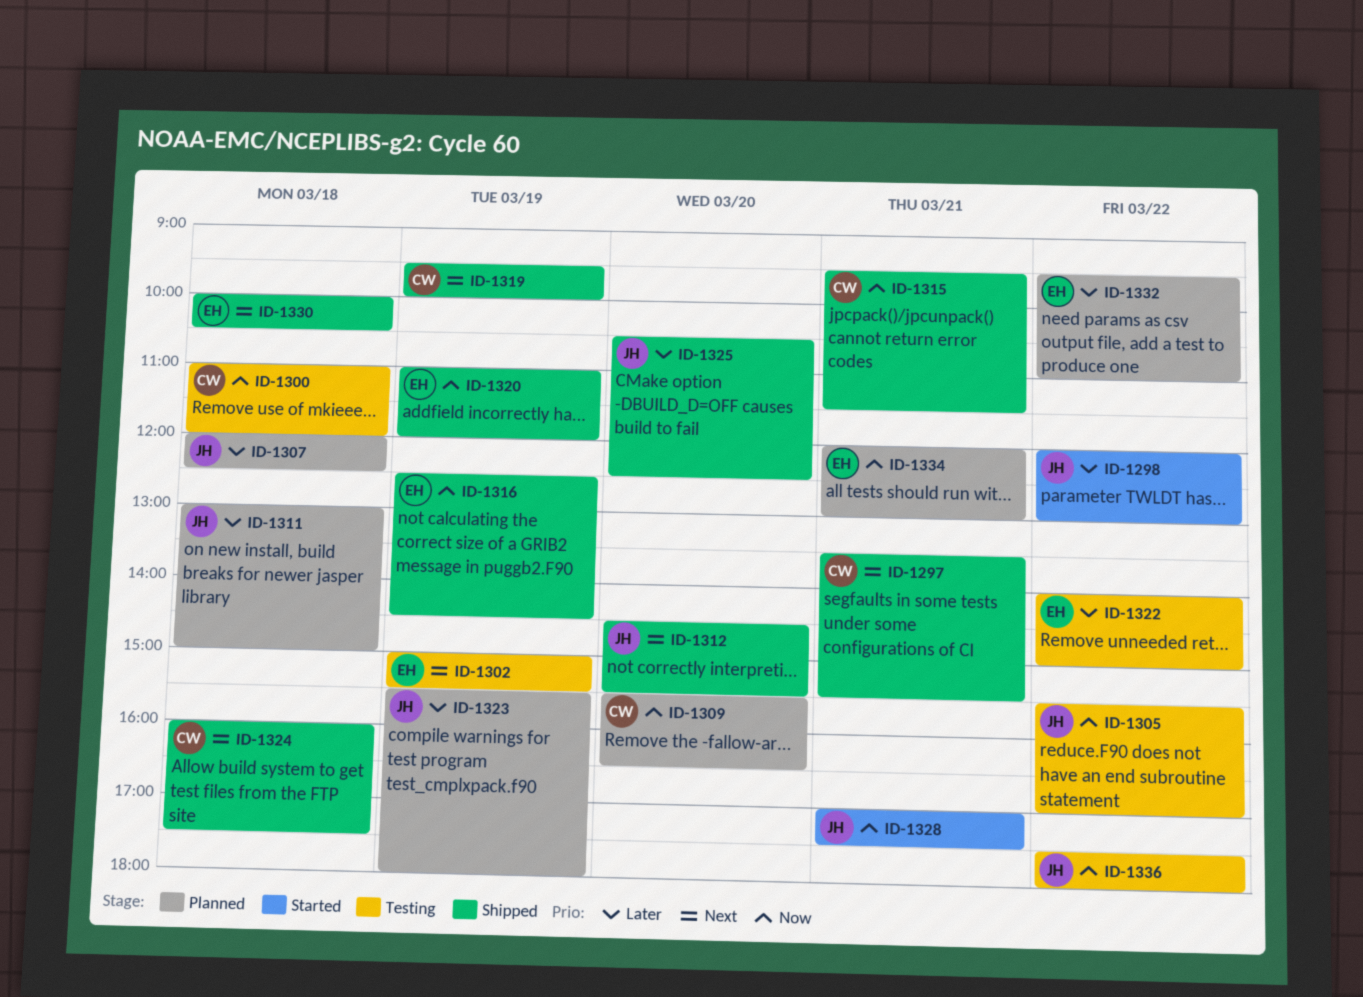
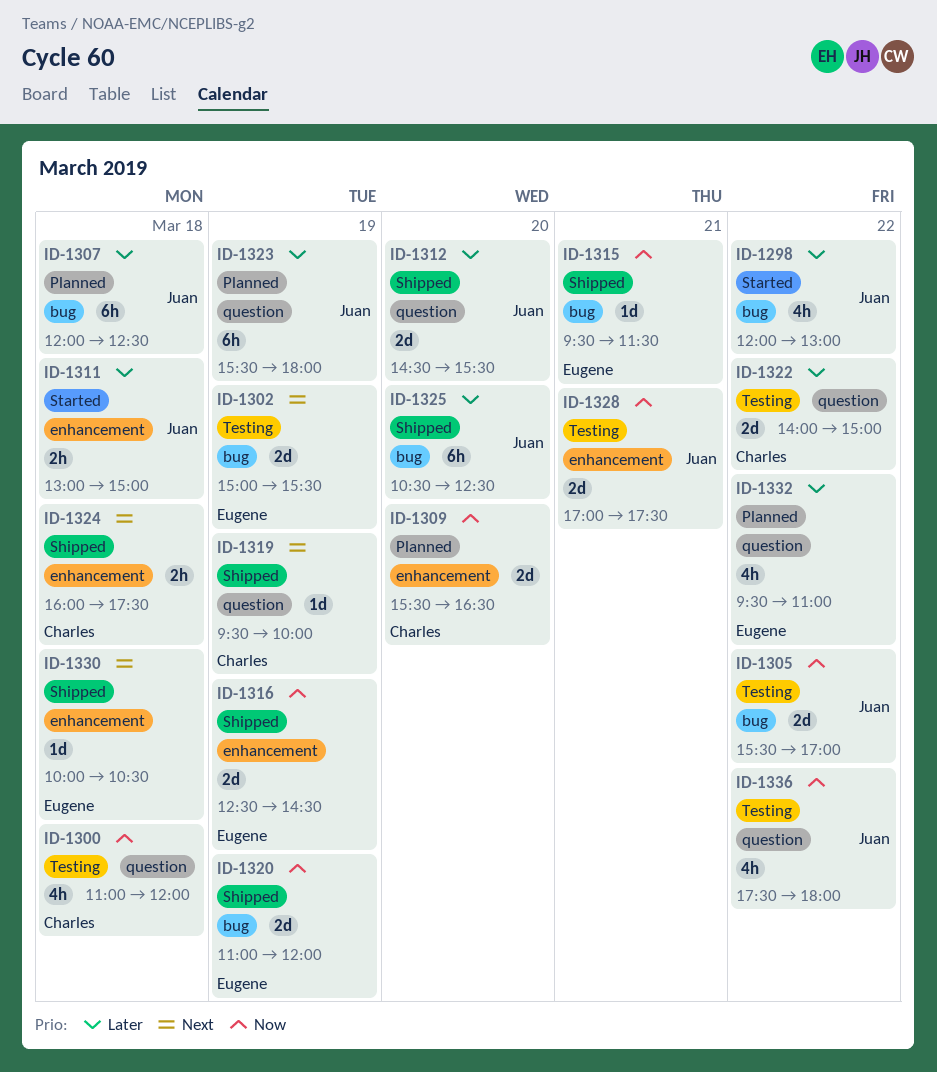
ID-1297: present -> none
ID-1311, status: Planned -> Started
ID-1312, priority: Next -> Later
ID-1315, owner: Charles -> Eugene
ID-1322, owner: Eugene -> Charles
ID-1328, status: Started -> Testing
ID-1334: present -> none

